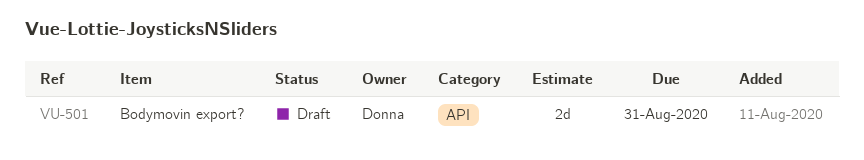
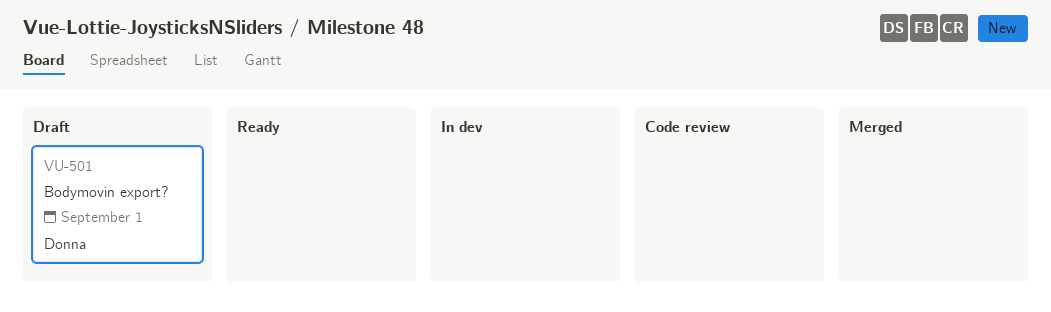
VU-501, due: Aug 31 -> Sep 1

